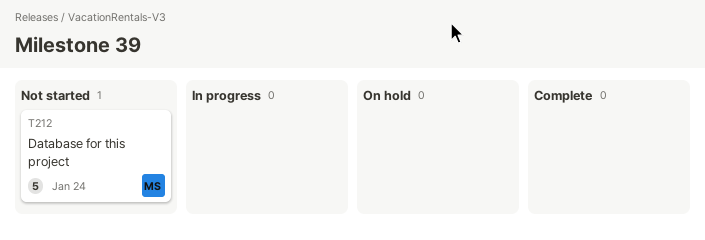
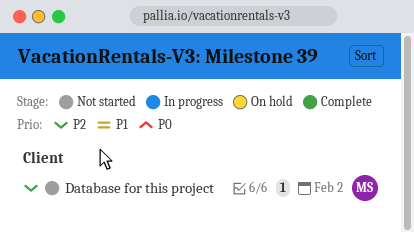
Database for this project, estimate: 5 -> 1
Database for this project, due: Jan 24 -> Feb 2

